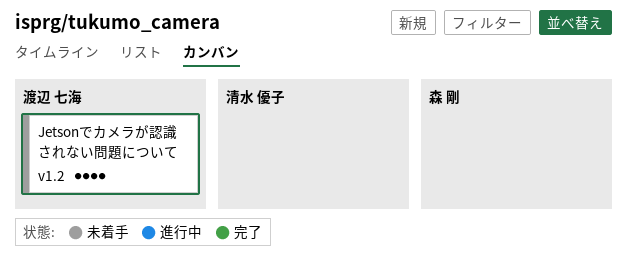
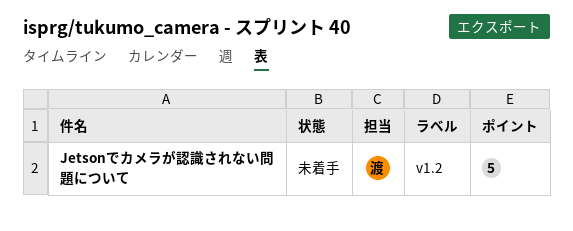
Jetsonでカメラが認識されない問題について, estimate: 4 -> 5

